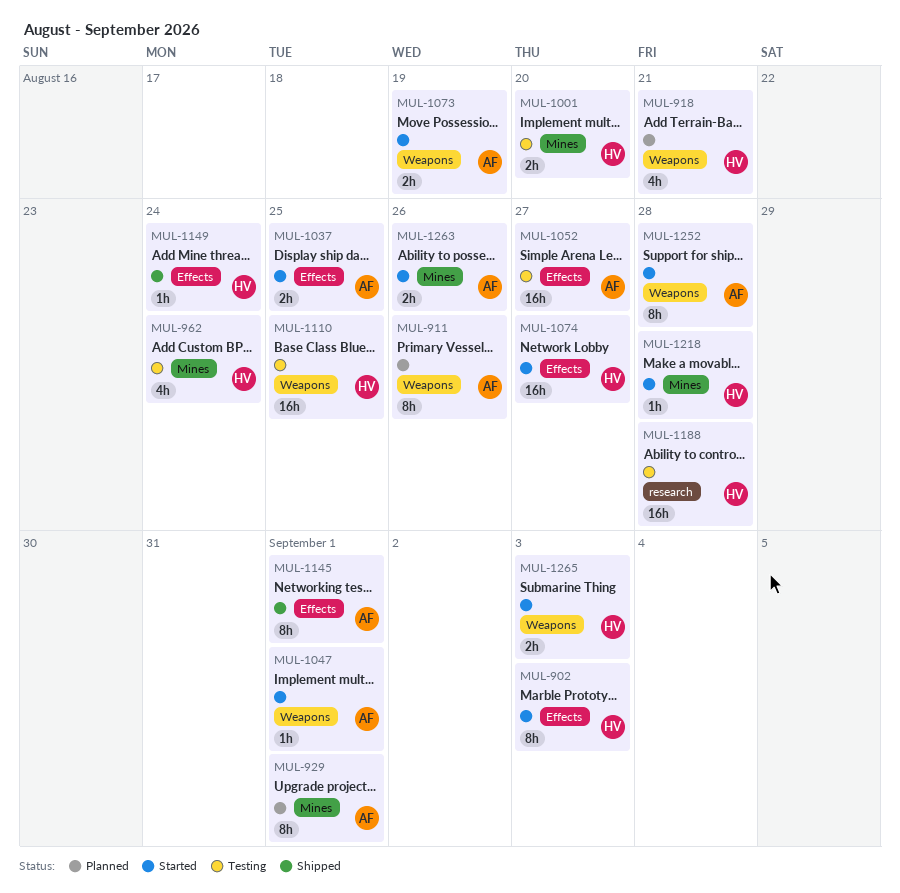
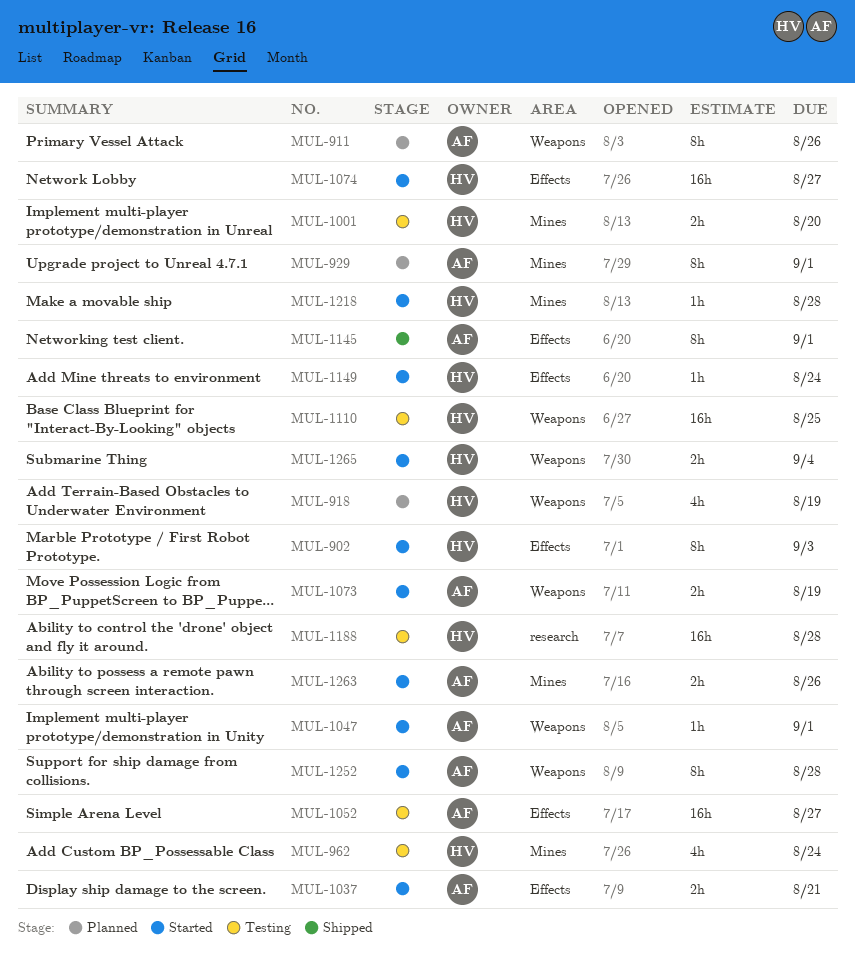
MUL-918, due: Aug 21 -> Aug 19
MUL-1037, due: Aug 25 -> Aug 21
MUL-1149, status: Shipped -> Started
MUL-1265, due: Sep 3 -> Sep 4

